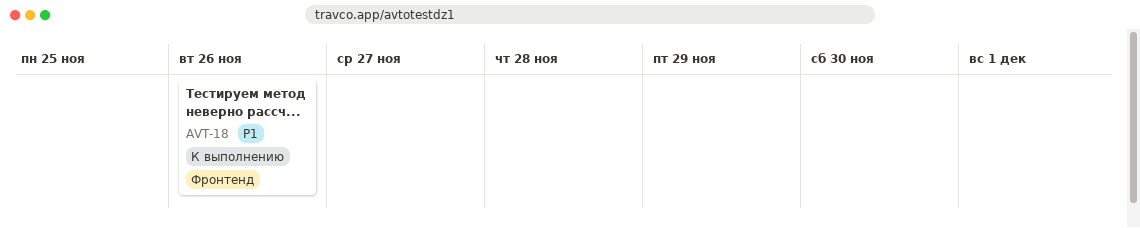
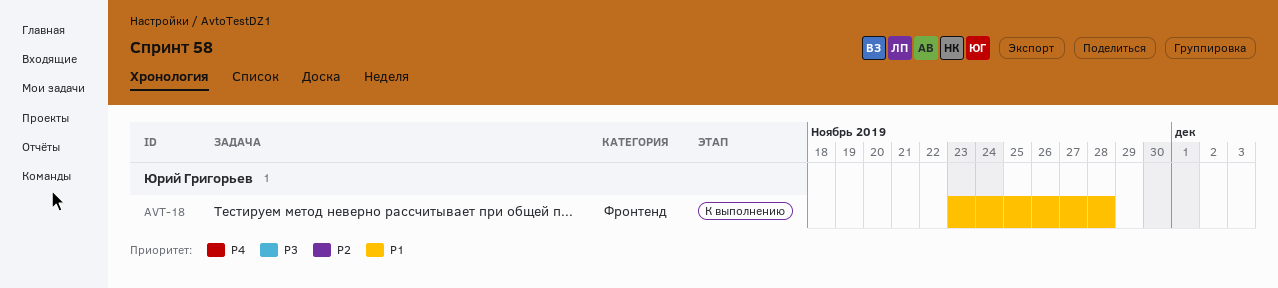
AVT-18, due: Nov 26 -> Nov 28

